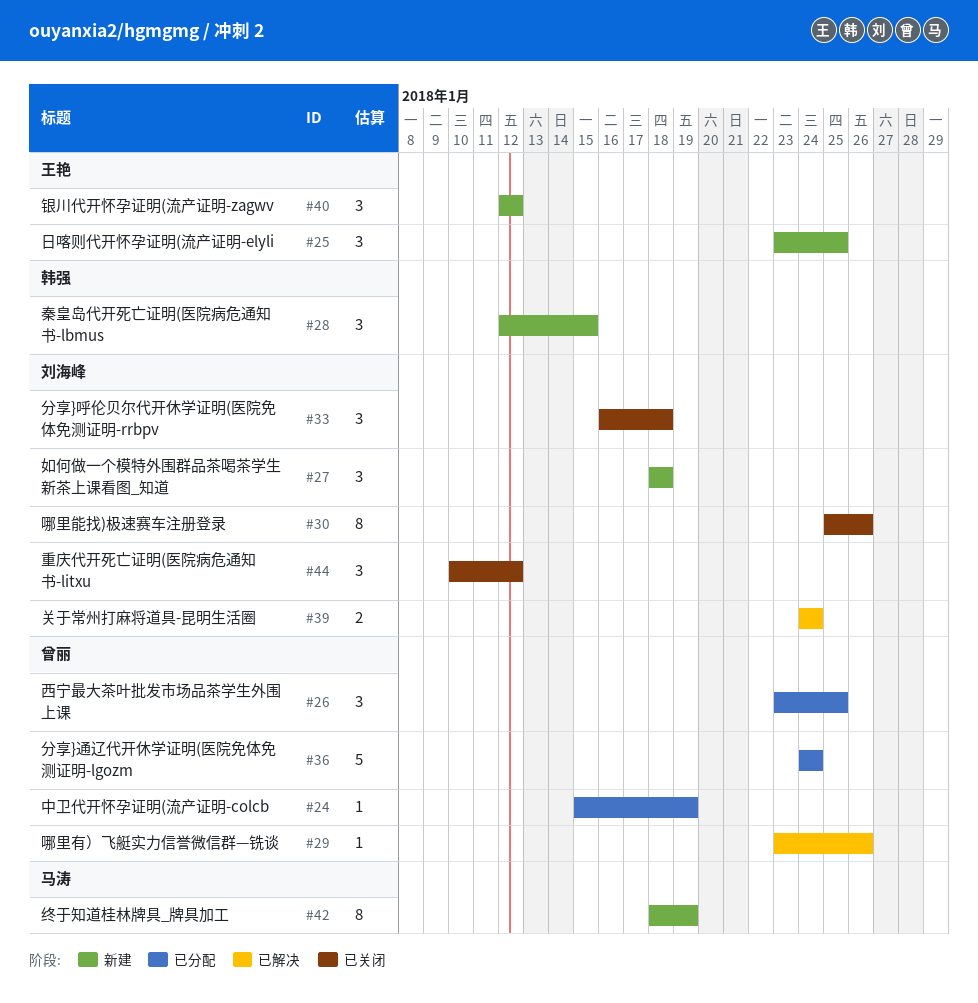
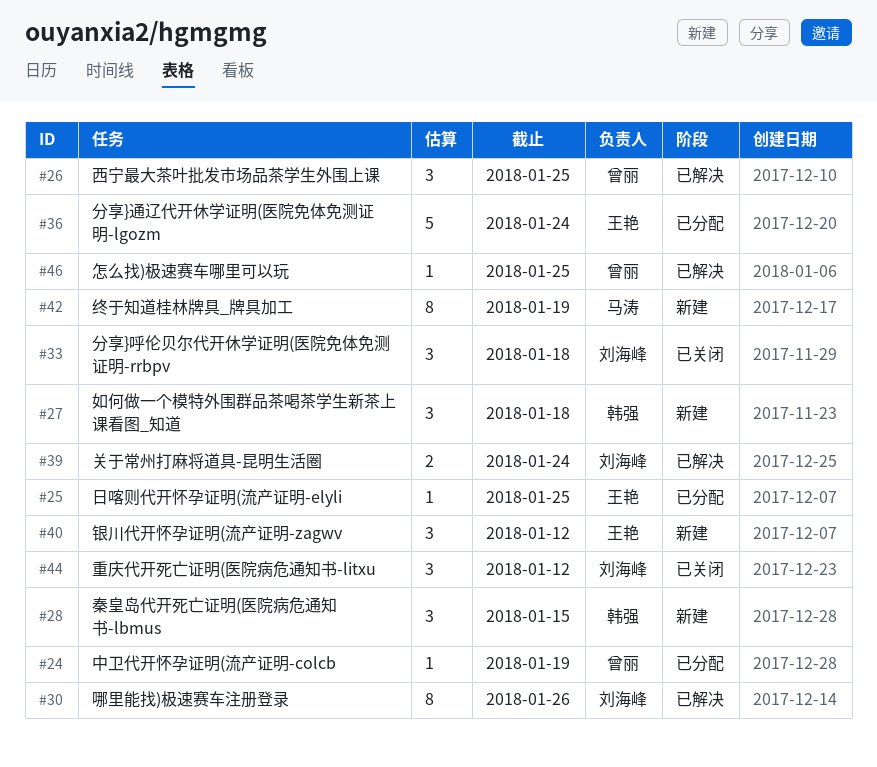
#25, status: 新建 -> 已分配
#25, estimate: 3 -> 1
#26, status: 已分配 -> 已解决
#27, owner: 刘海峰 -> 韩强
#29: present -> none
#30, status: 已关闭 -> 已解决
#36, owner: 曾丽 -> 王艳
#46: none -> present

